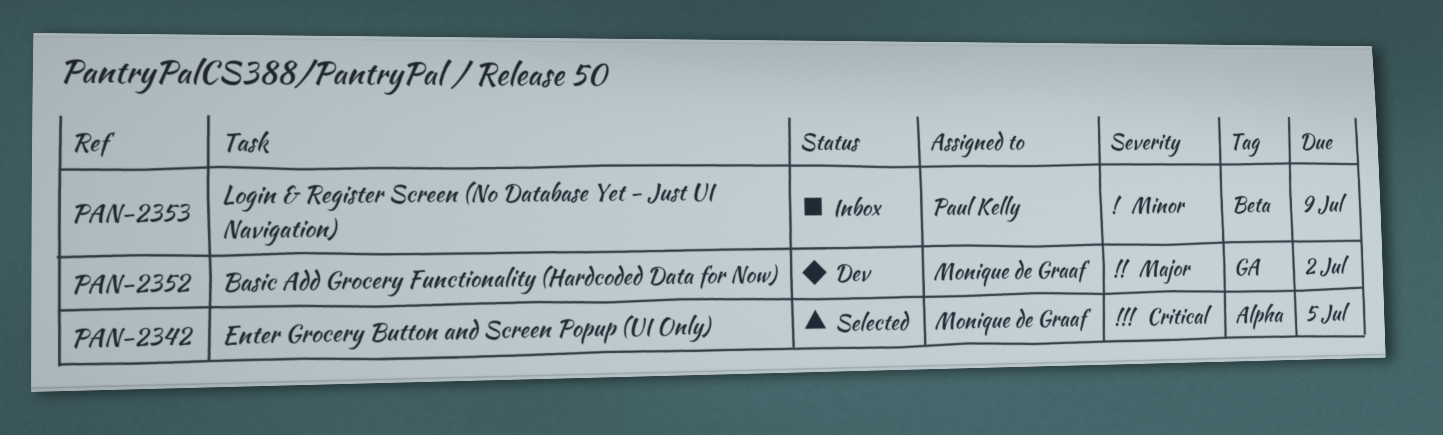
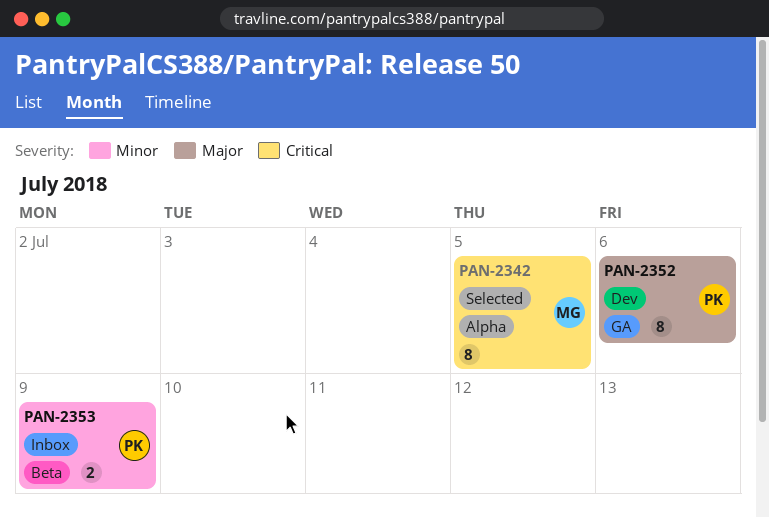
PAN-2352, owner: Monique de Graaf -> Paul Kelly
PAN-2352, due: Jul 2 -> Jul 6

